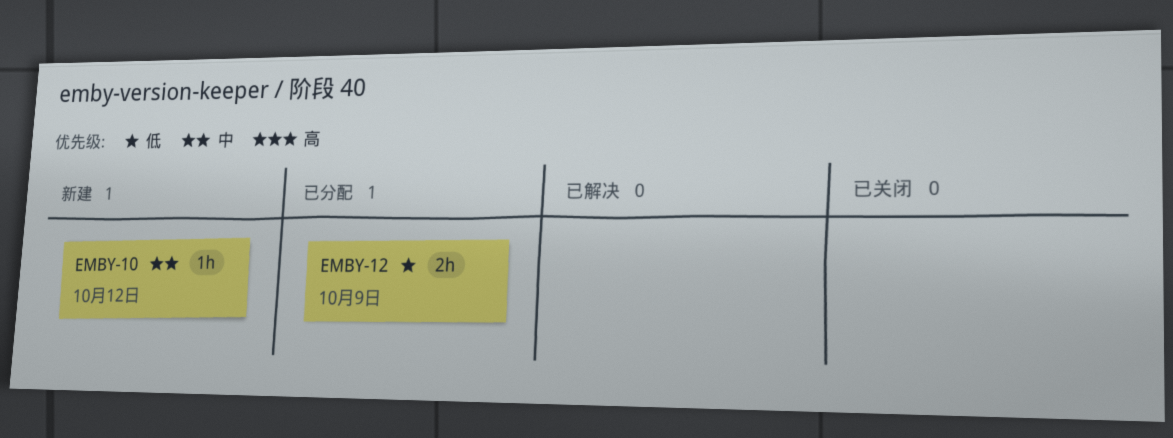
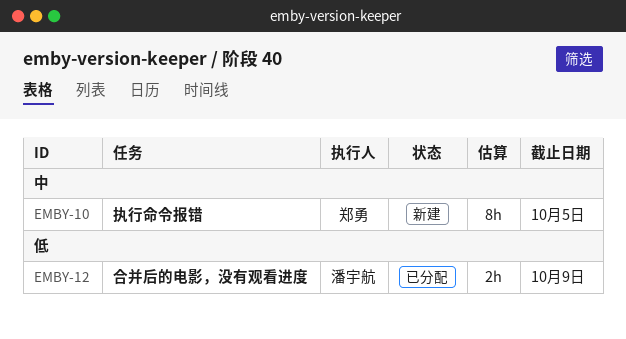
EMBY-10, estimate: 1h -> 8h
EMBY-10, due: Oct 12 -> Oct 5

